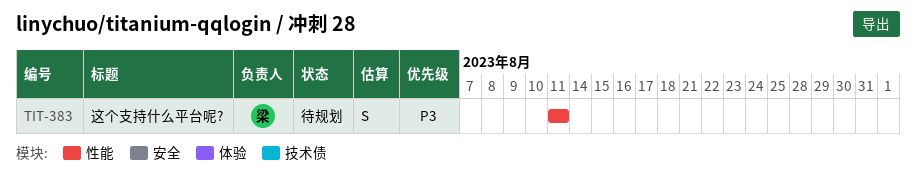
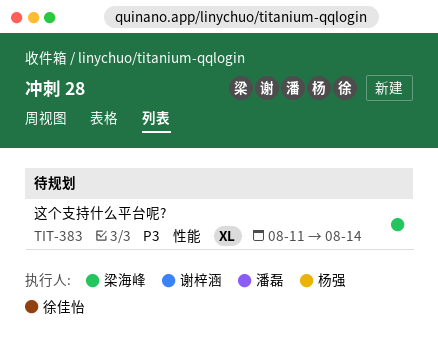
TIT-383, estimate: S -> XL
TIT-383, due: Aug 11 -> Aug 14

